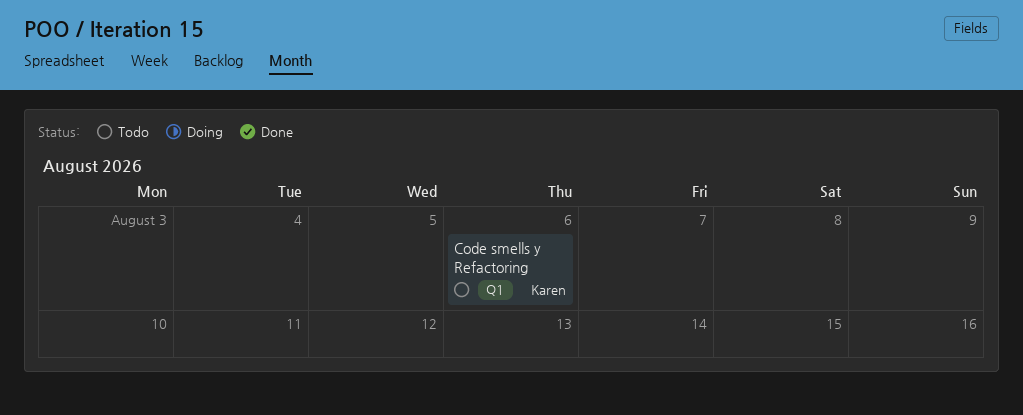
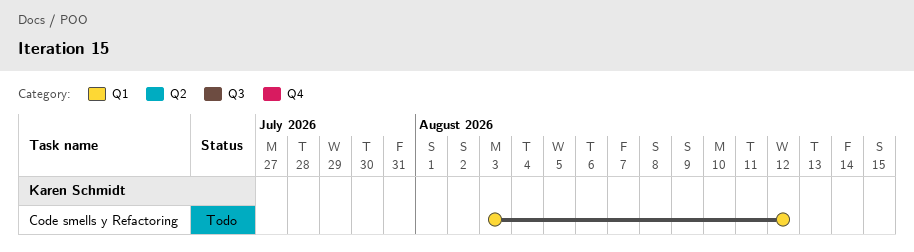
Code smells y Refactoring, due: Aug 6 -> Aug 12

